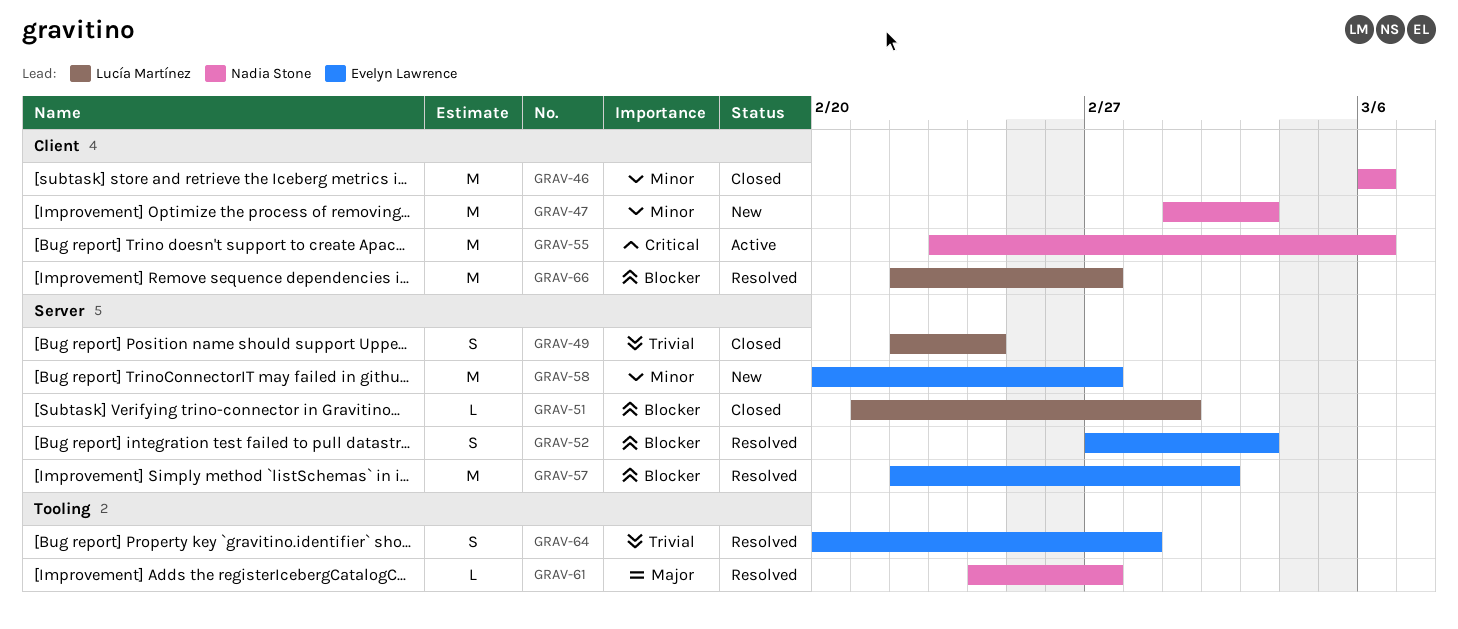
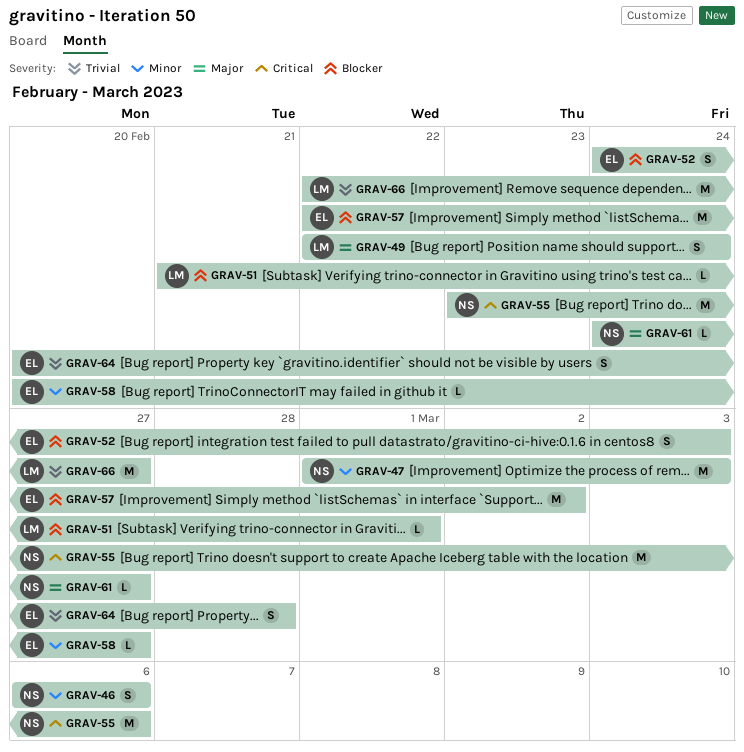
GRAV-46, estimate: M -> S
GRAV-49, priority: Trivial -> Major
GRAV-52, start: Feb 27 -> Feb 24
GRAV-58, estimate: M -> L
GRAV-66, priority: Blocker -> Trivial

